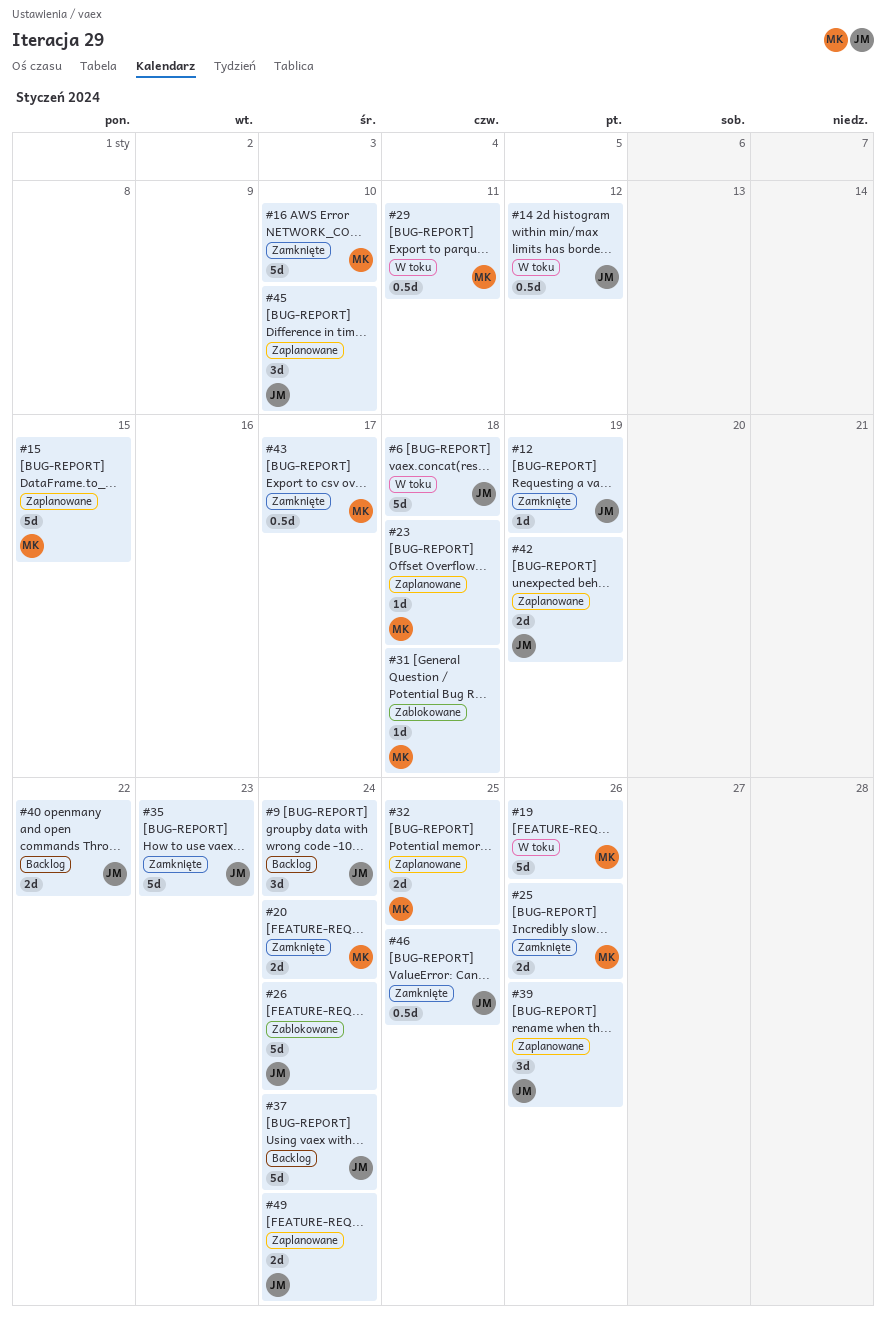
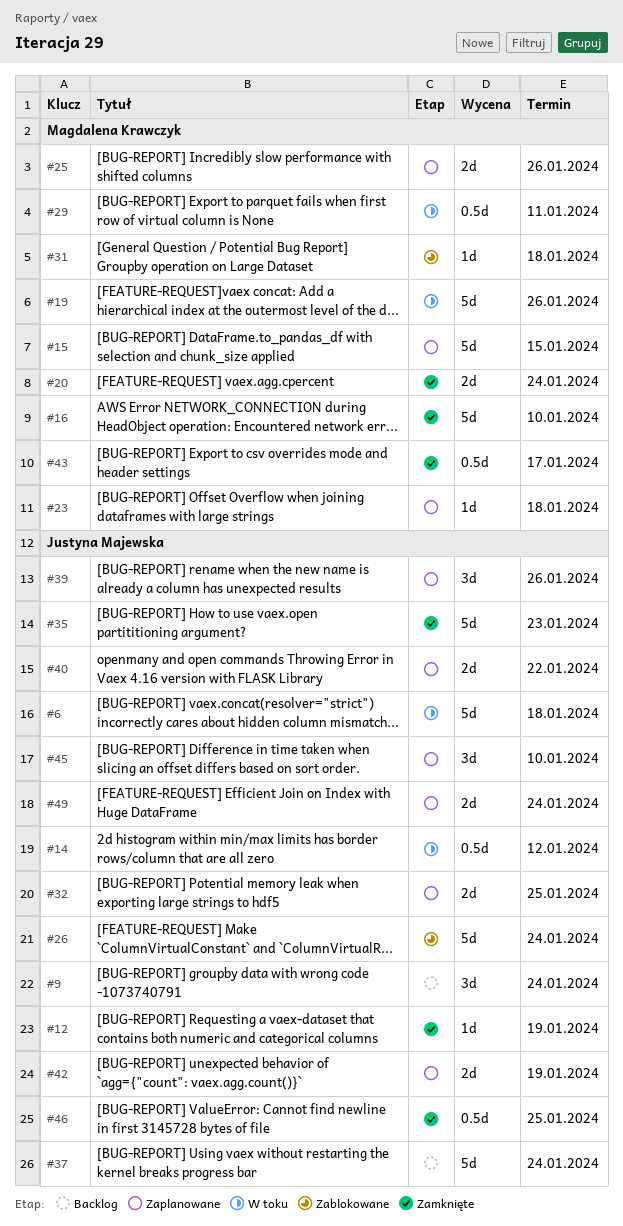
#25, status: Zamknięte -> Zaplanowane
#32, owner: Magdalena Krawczyk -> Justyna Majewska
#40, status: Backlog -> Zaplanowane

